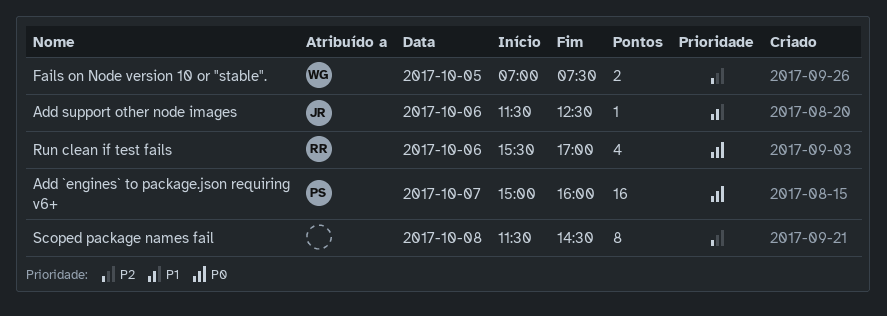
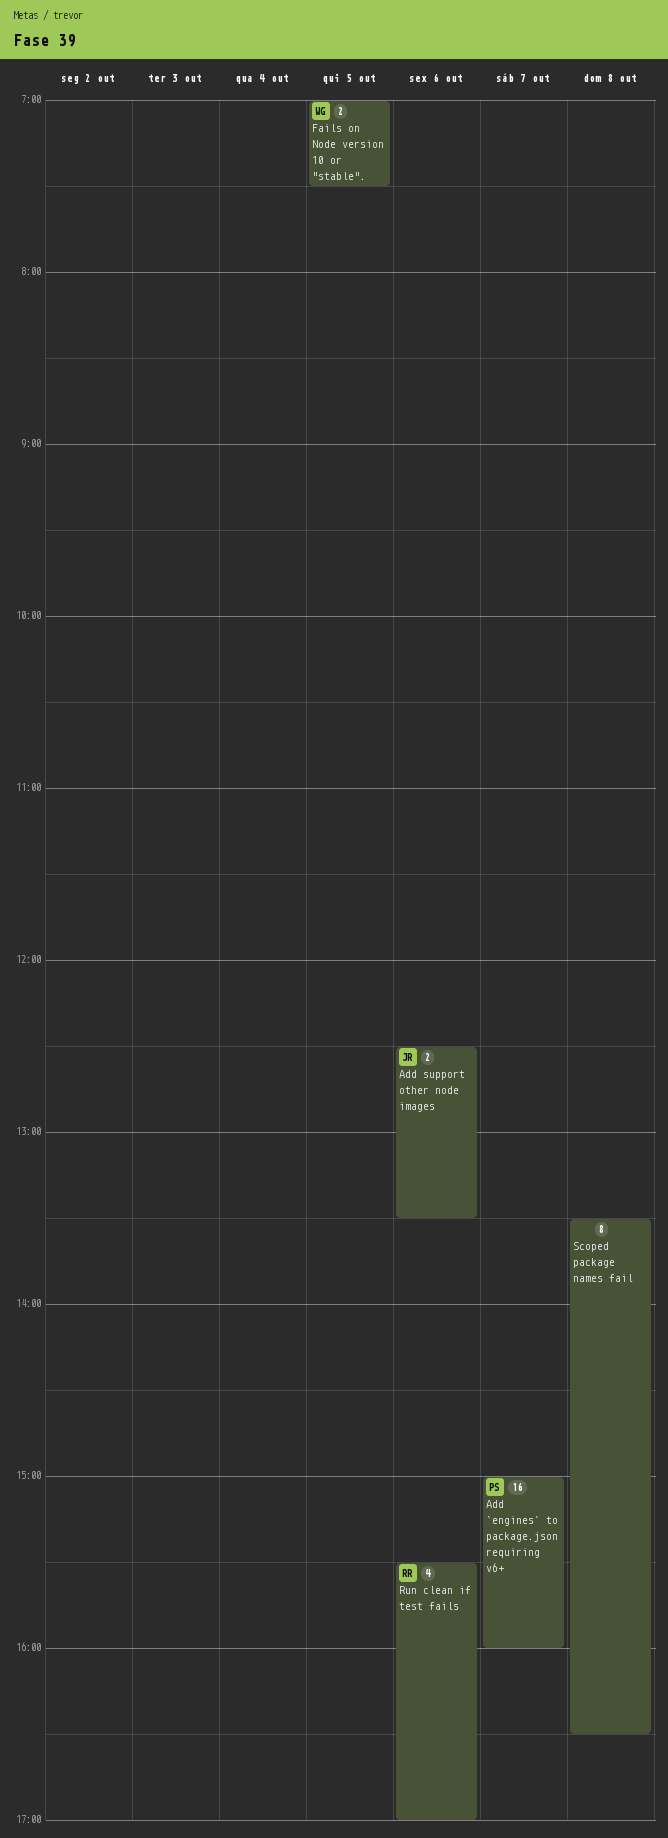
Add support other node images, estimate: 1 -> 2
Add support other node images, begins: 11:30 -> 12:30
Add support other node images, ends: 12:30 -> 13:30
Scoped package names fail, begins: 11:30 -> 13:30
Scoped package names fail, ends: 14:30 -> 16:30

